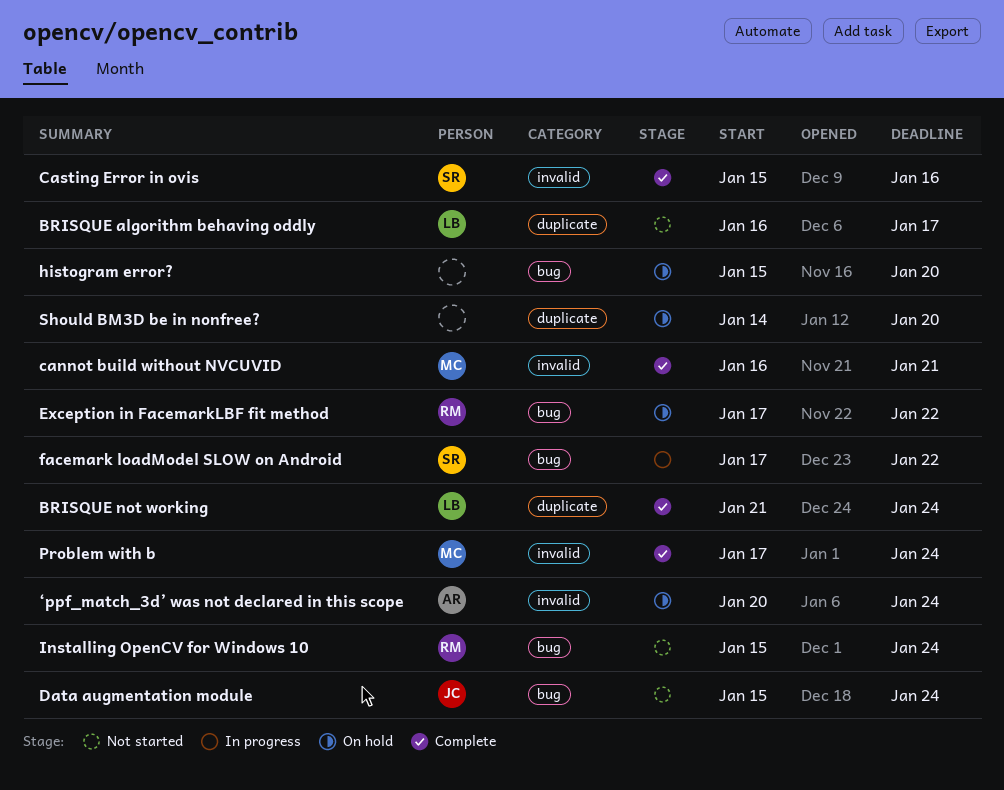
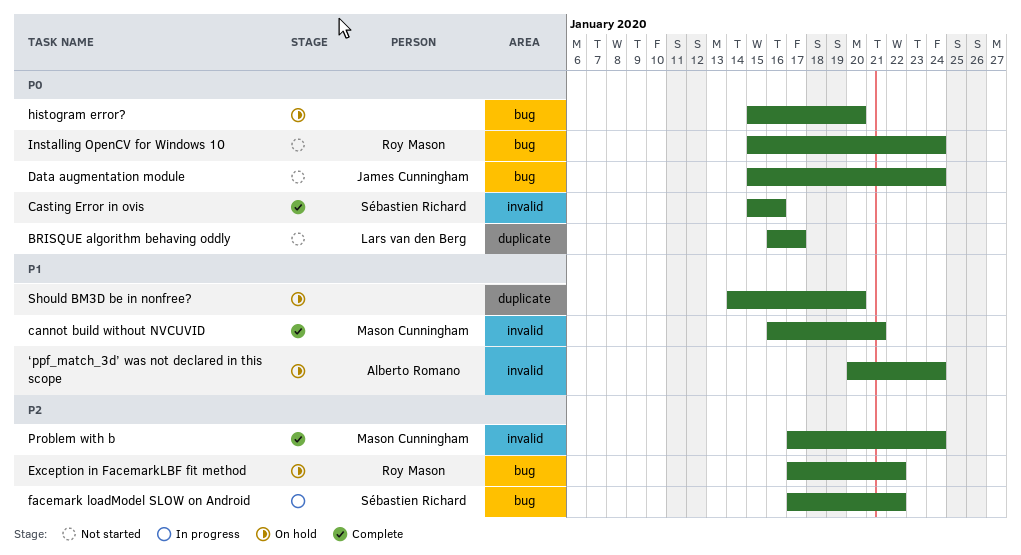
BRISQUE not working: present -> none

